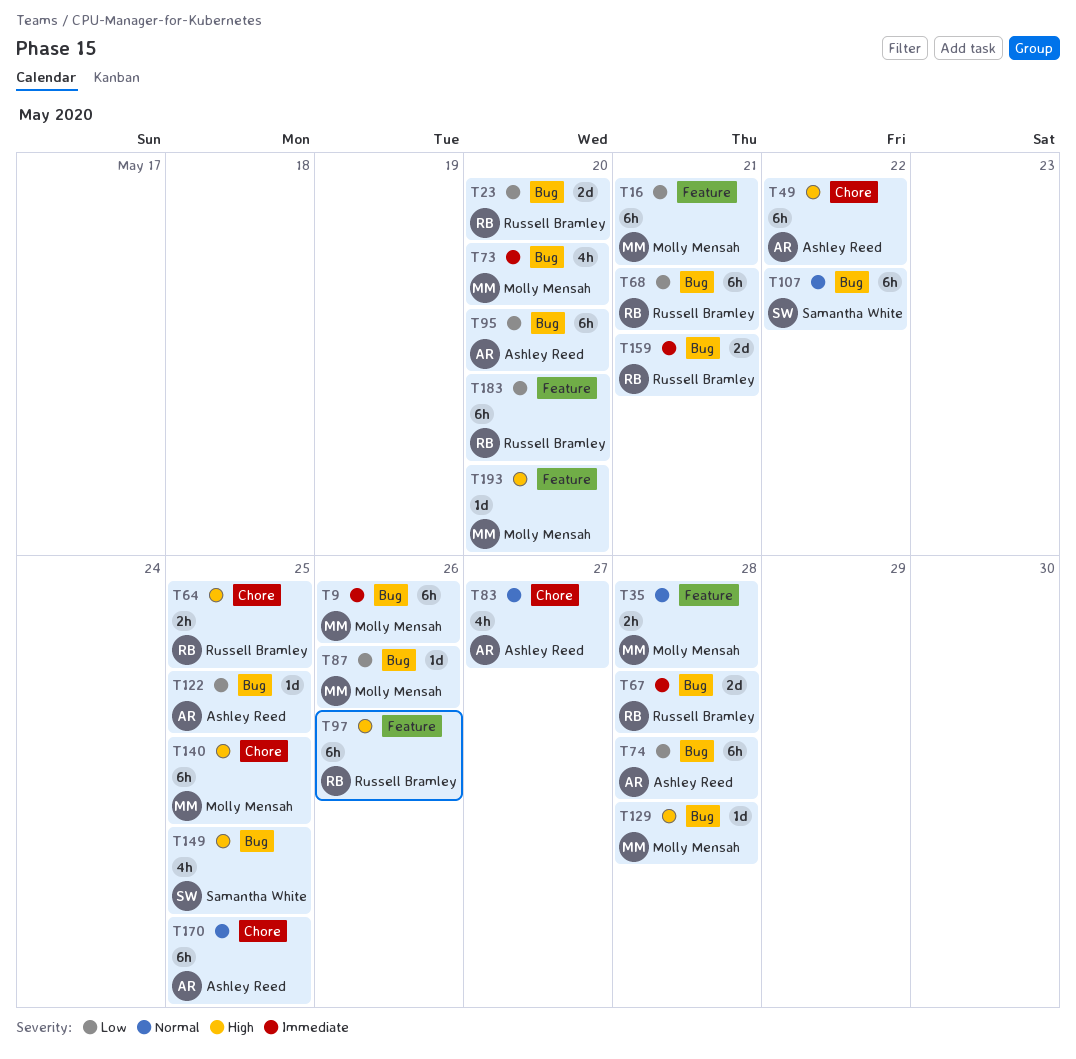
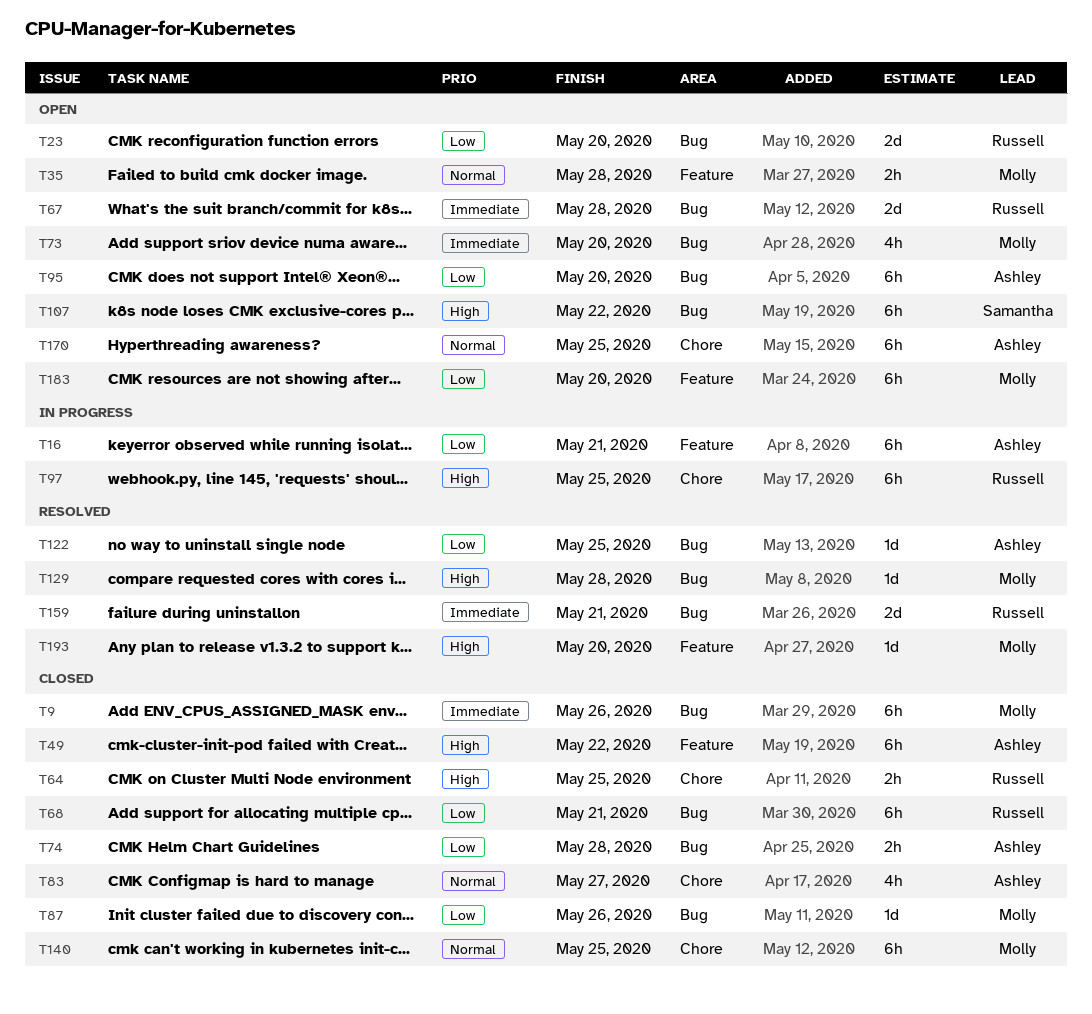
T16, owner: Molly Mensah -> Ashley Reed
T49, label: Chore -> Feature
T74, estimate: 6h -> 2h
T97, label: Feature -> Chore
T97, due: May 26 -> May 25
T107, priority: Normal -> High
T140, priority: High -> Normal
T149: present -> none
T183, owner: Russell Bramley -> Molly Mensah

